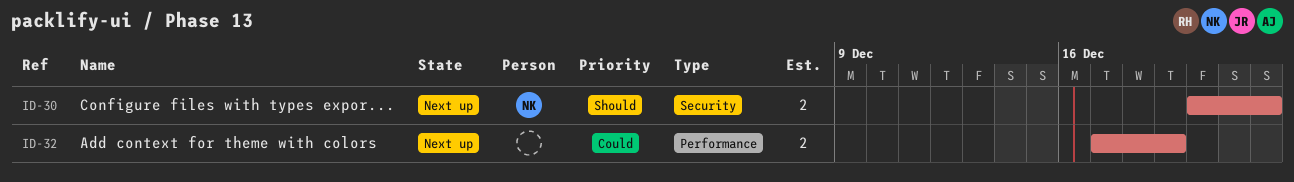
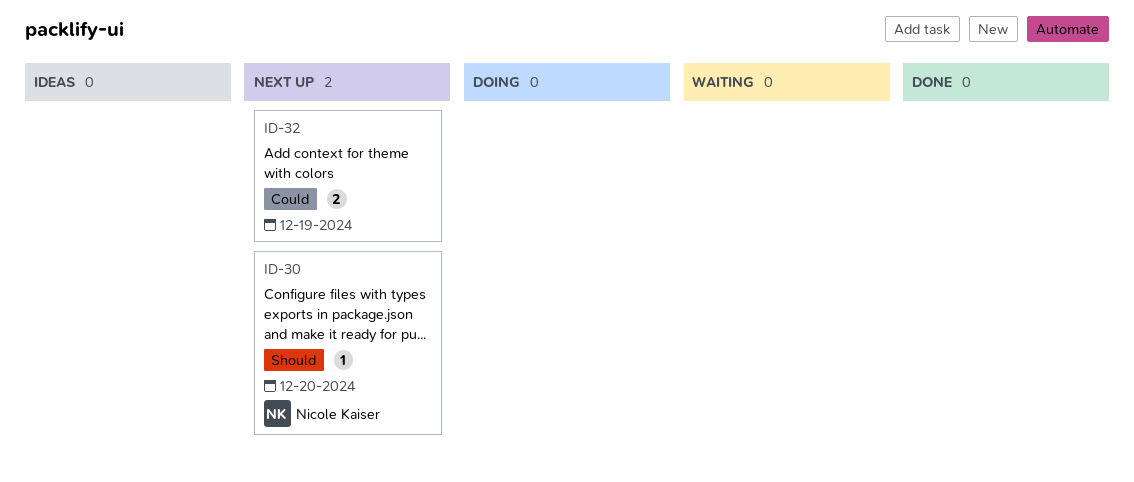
ID-30, estimate: 2 -> 1
ID-30, due: Dec 22 -> Dec 20

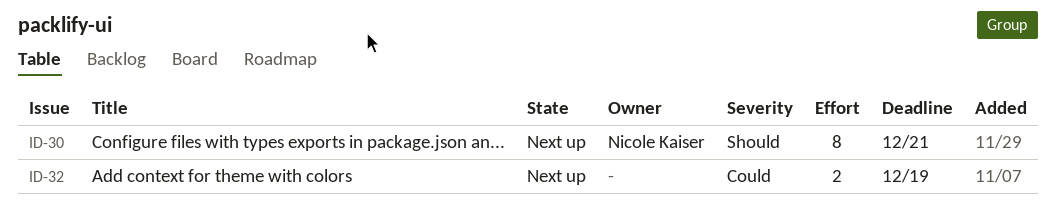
ID-30, estimate: 1 -> 8
ID-30, due: Dec 20 -> Dec 21

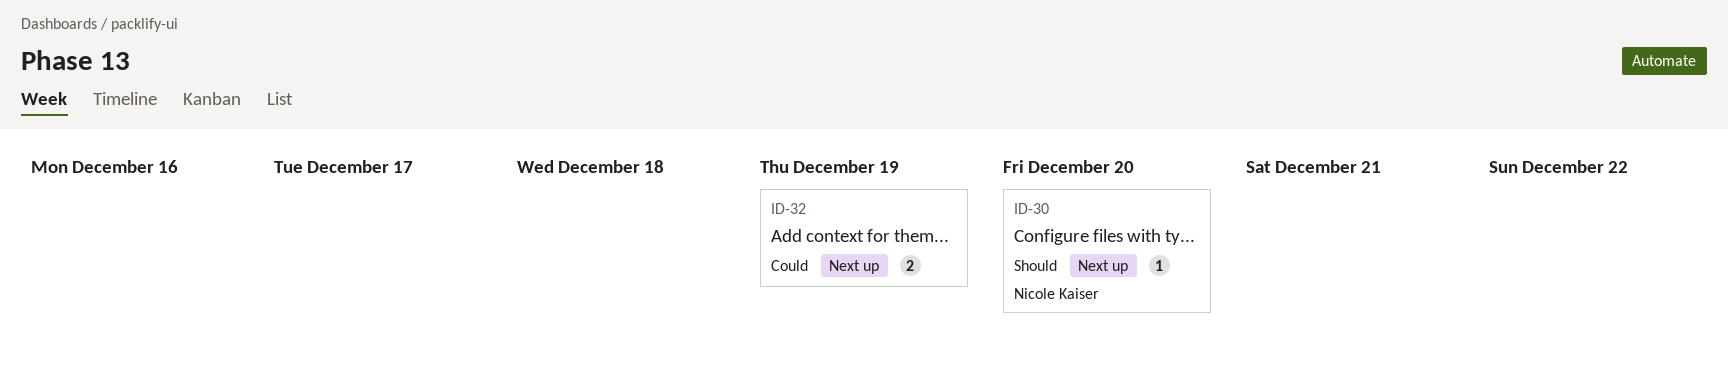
ID-30, estimate: 8 -> 1
ID-30, due: Dec 21 -> Dec 20

